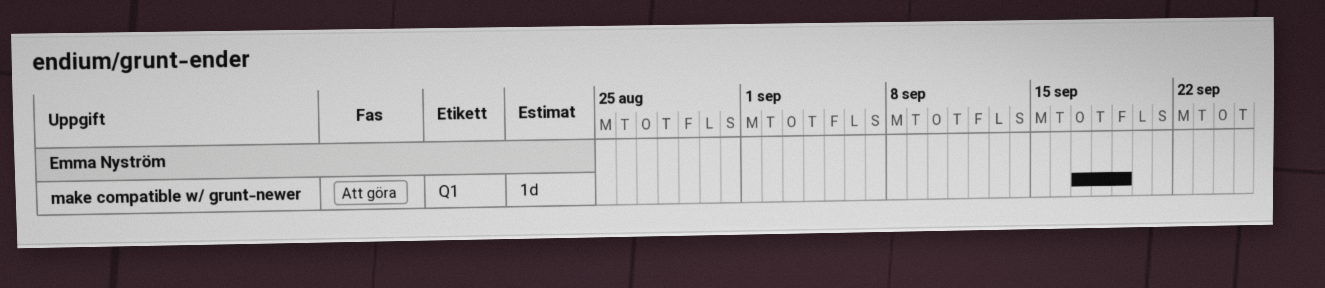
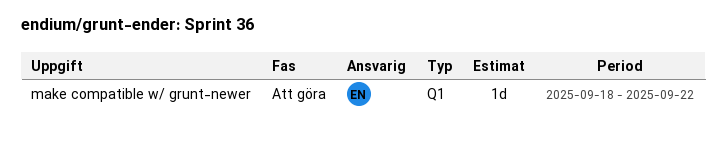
make compatible w/ grunt-newer, start: Sep 17 -> Sep 18
make compatible w/ grunt-newer, due: Sep 19 -> Sep 22

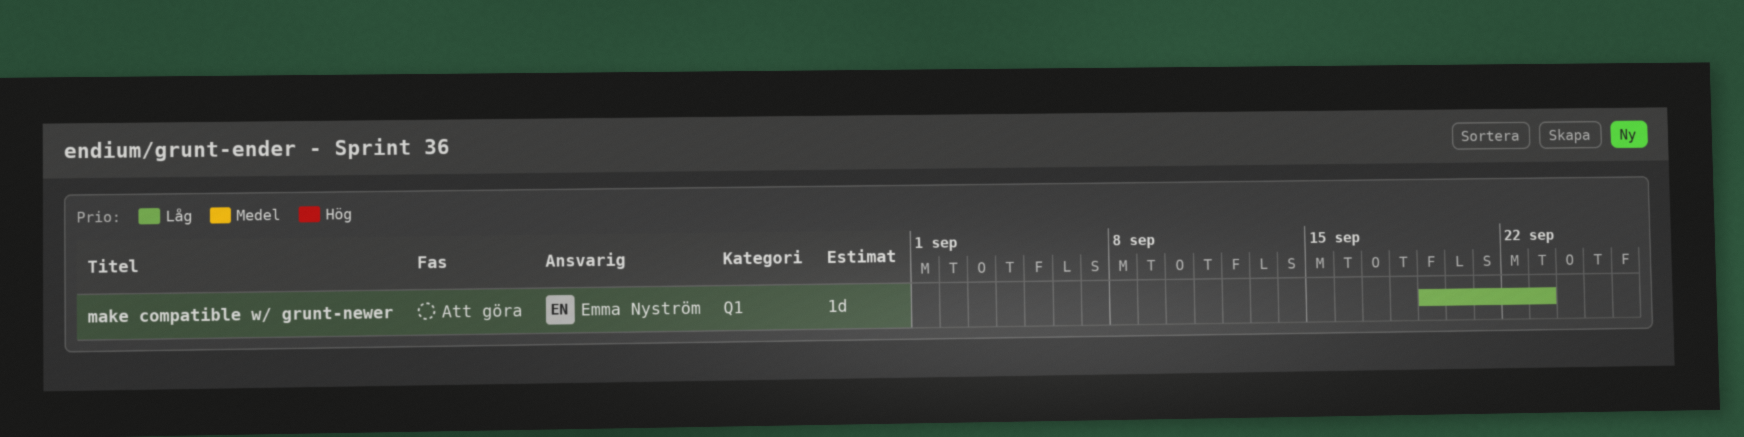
make compatible w/ grunt-newer, start: Sep 18 -> Sep 19
make compatible w/ grunt-newer, due: Sep 22 -> Sep 23

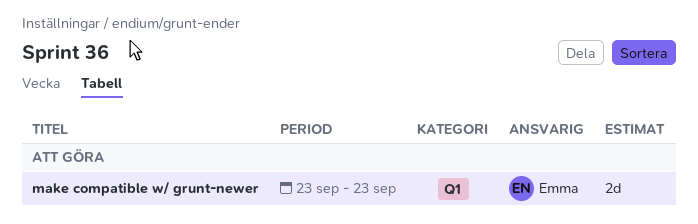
make compatible w/ grunt-newer, estimate: 1d -> 2d
make compatible w/ grunt-newer, start: Sep 19 -> Sep 23

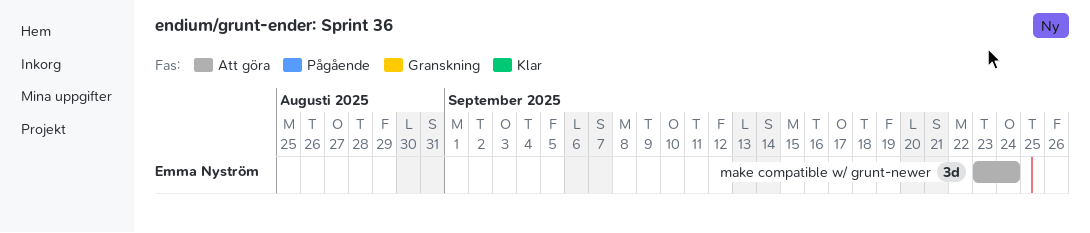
make compatible w/ grunt-newer, estimate: 2d -> 3d
make compatible w/ grunt-newer, due: Sep 23 -> Sep 24

